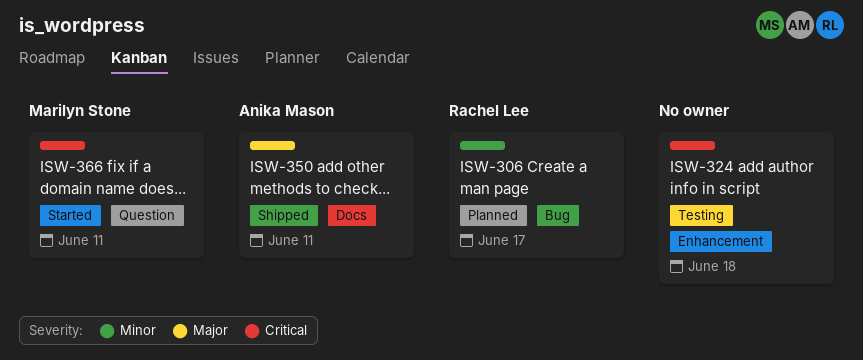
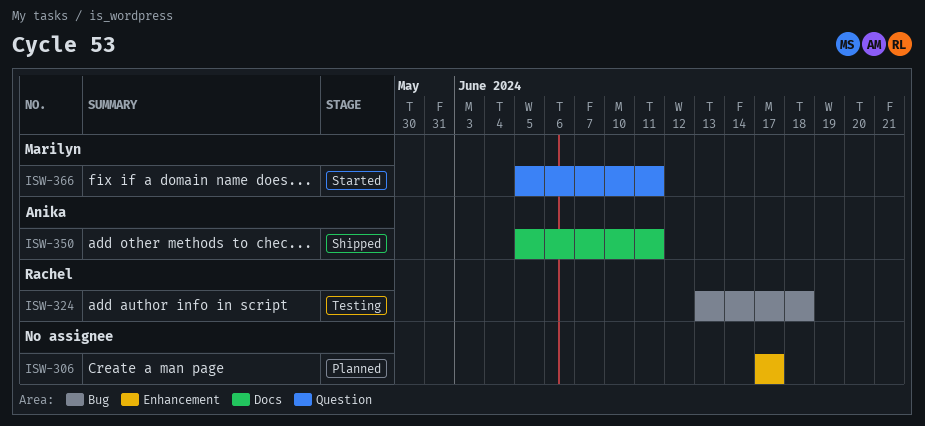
ISW-306, owner: Rachel Lee -> none
ISW-306, label: Bug -> Enhancement
ISW-324, owner: none -> Rachel Lee
ISW-324, label: Enhancement -> Bug

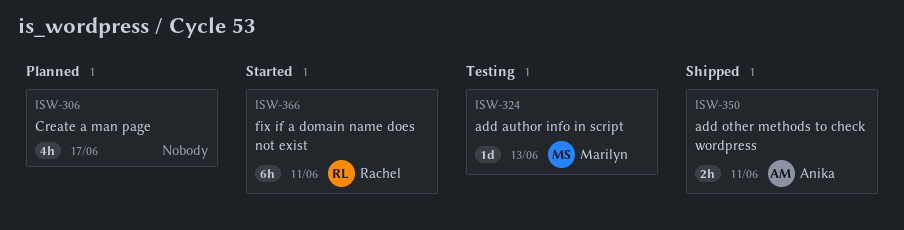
ISW-324, owner: Rachel -> Marilyn
ISW-324, due: Jun 18 -> Jun 13
ISW-366, owner: Marilyn -> Rachel

